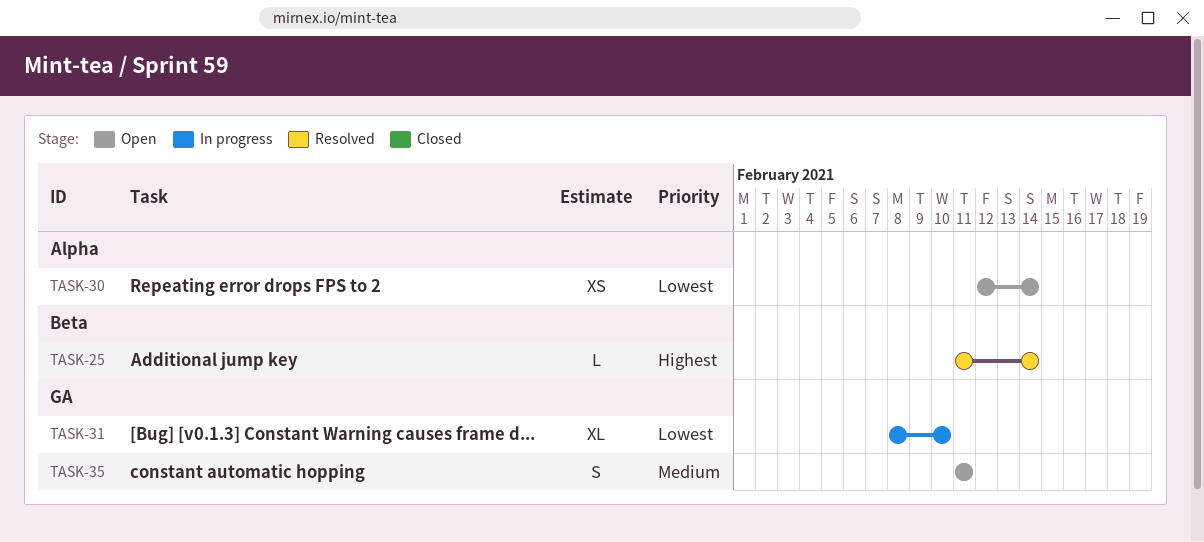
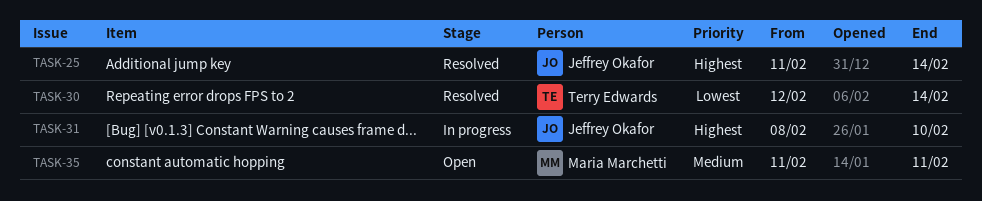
TASK-30, status: Open -> Resolved
TASK-31, priority: Lowest -> Highest

